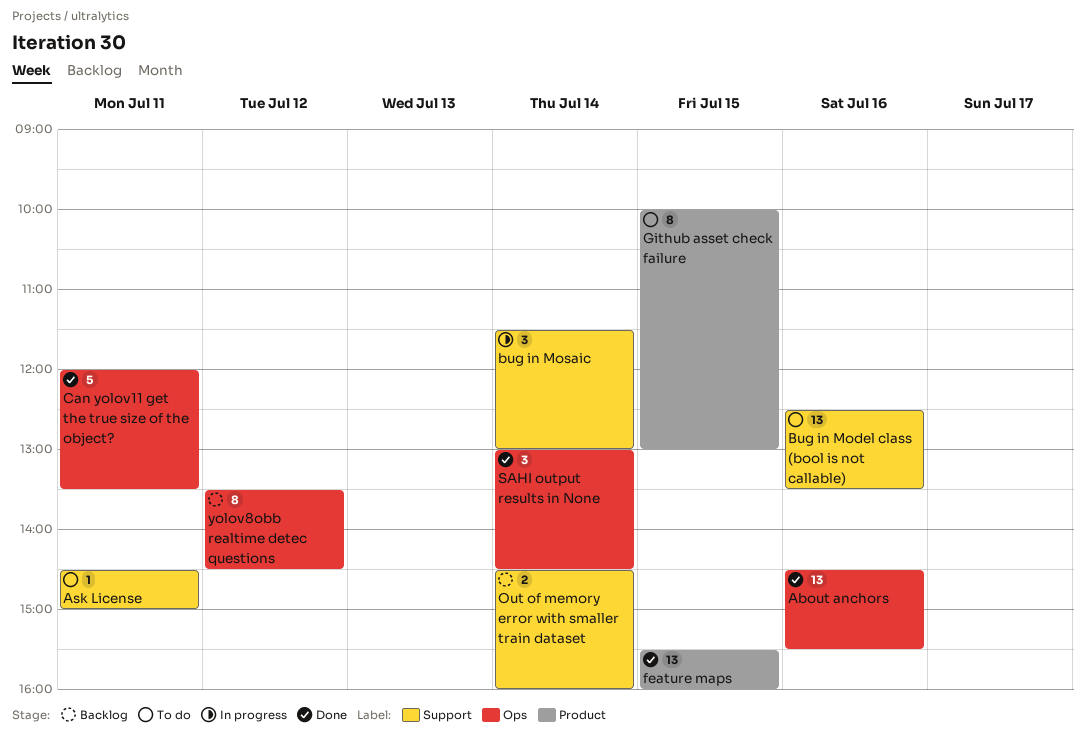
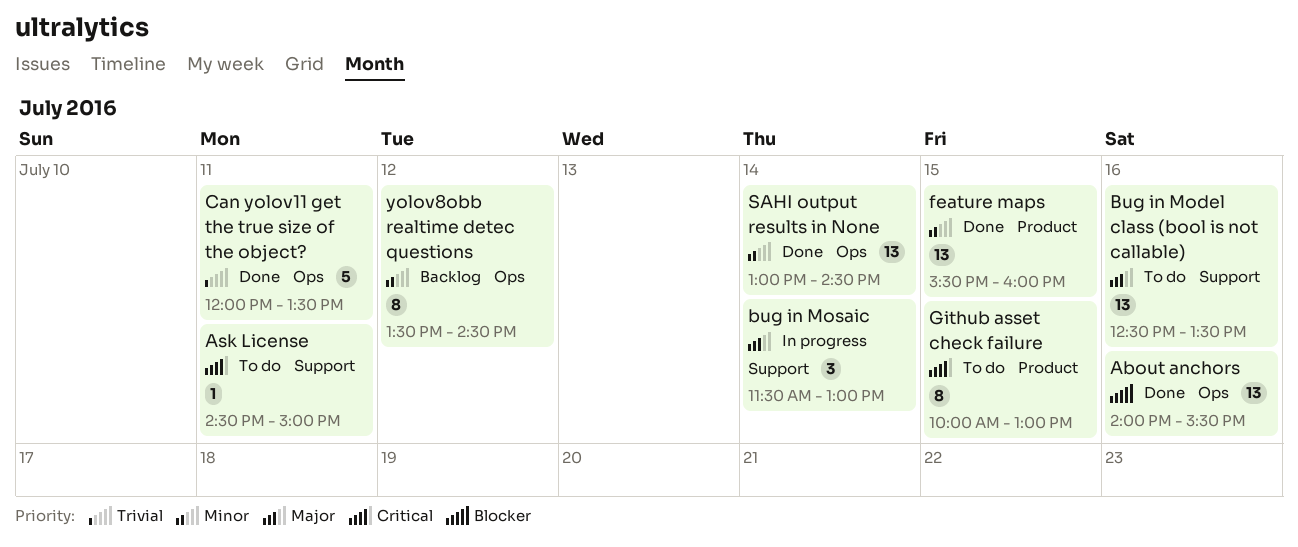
About anchors, begins: 14:30 -> 14:00
Out of memory error with smaller train dataset: present -> none
SAHI output results in None, estimate: 3 -> 13

